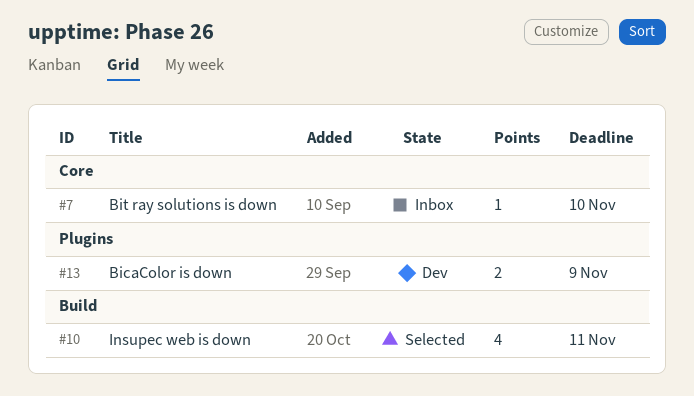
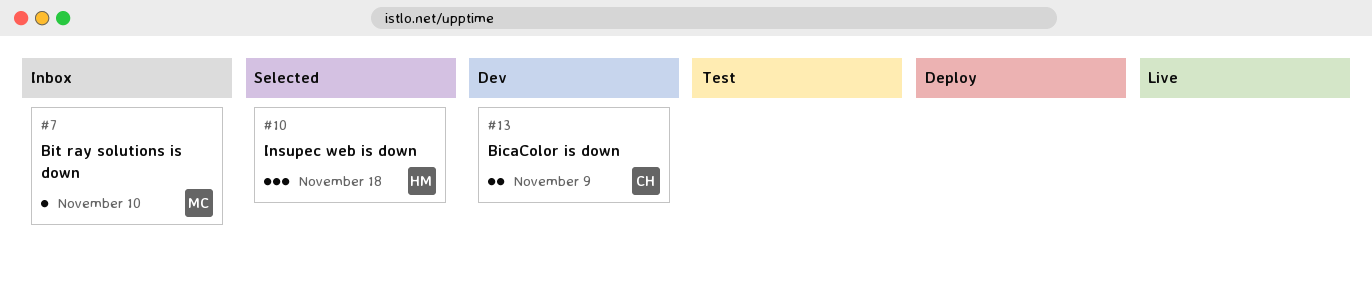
#10, estimate: 4 -> 3
#10, due: Nov 11 -> Nov 18

